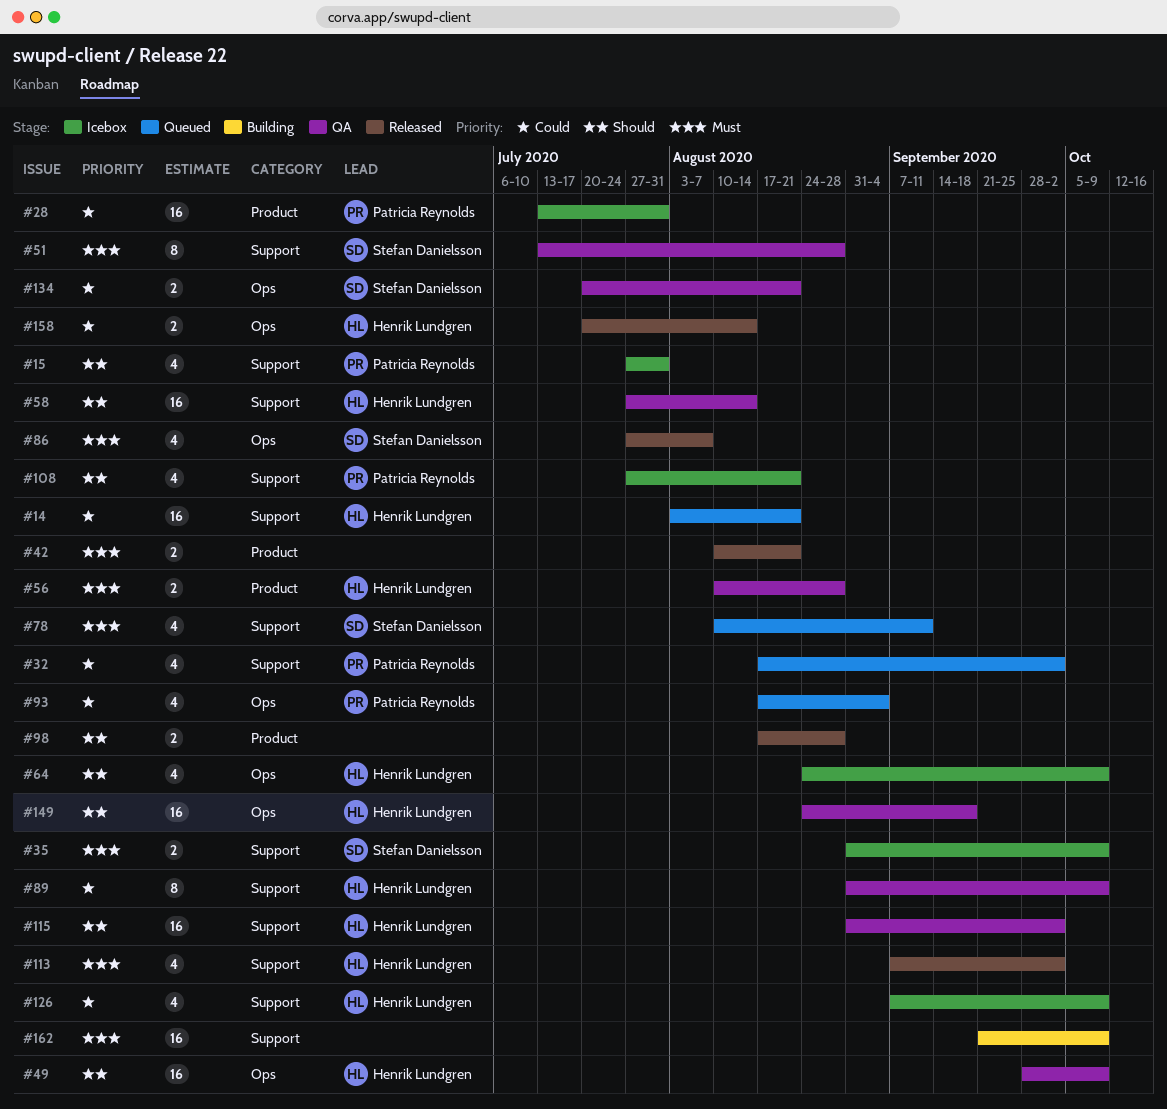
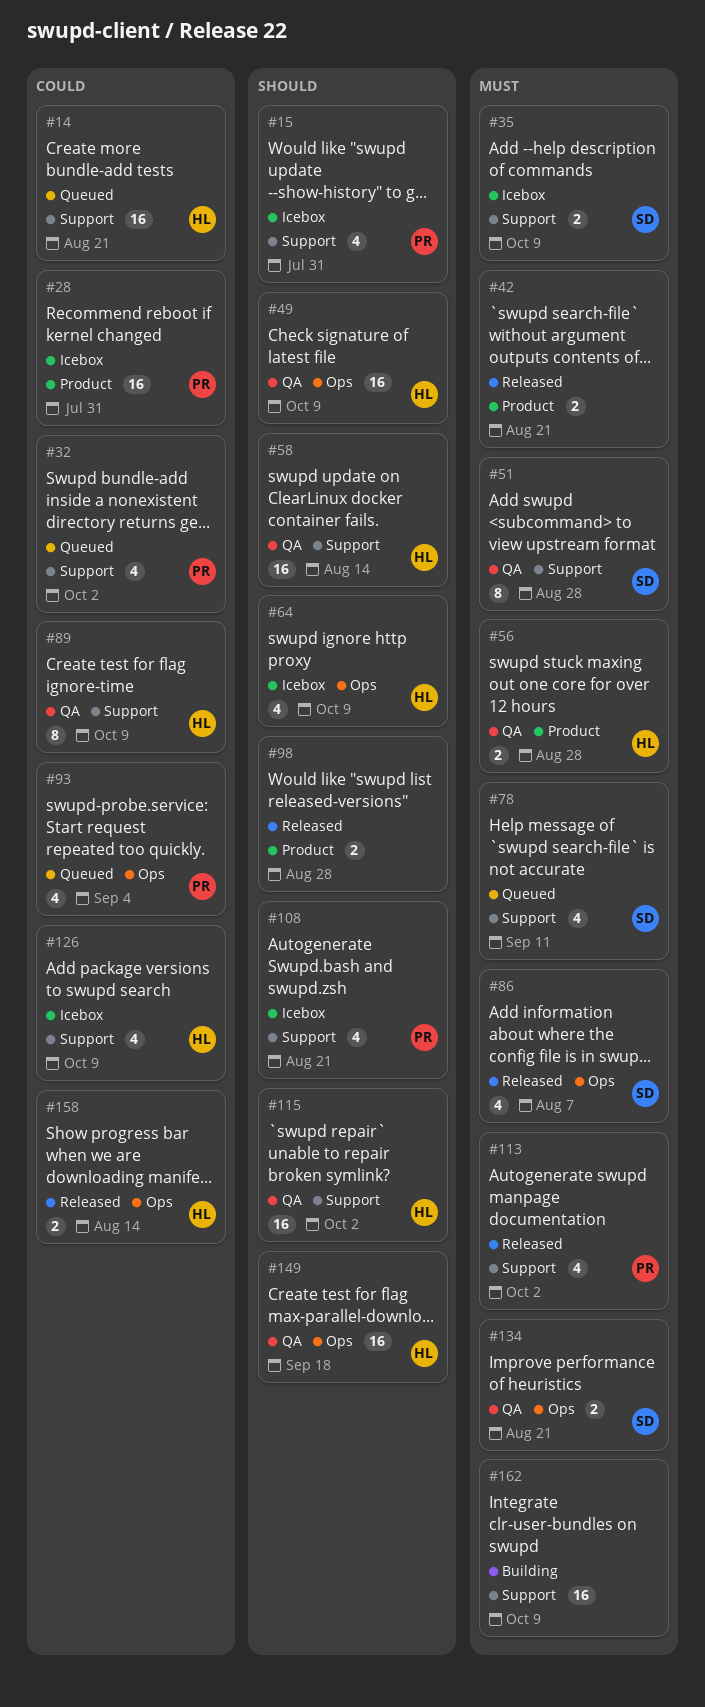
#113, owner: Henrik Lundgren -> Patricia Reynolds
#134, priority: Could -> Must

